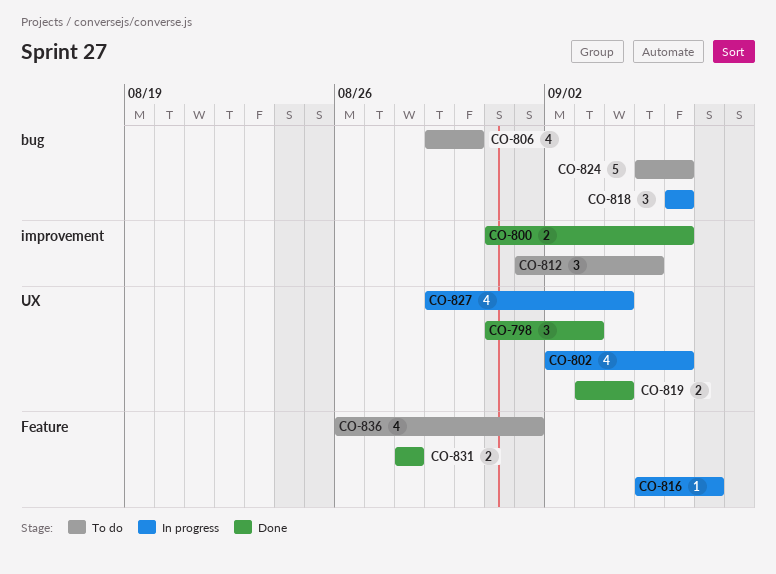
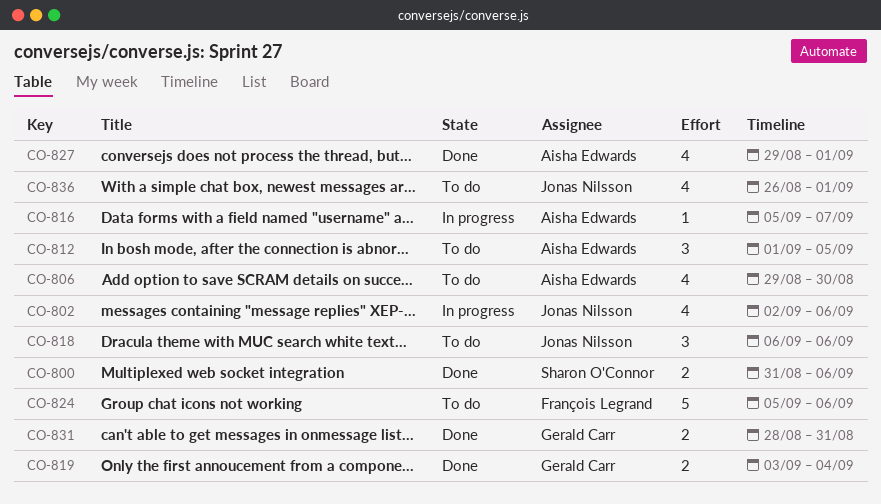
CO-798: present -> none
CO-818, status: In progress -> To do
CO-827, status: In progress -> Done
CO-827, due: Sep 4 -> Sep 1
CO-831, due: Aug 28 -> Aug 31

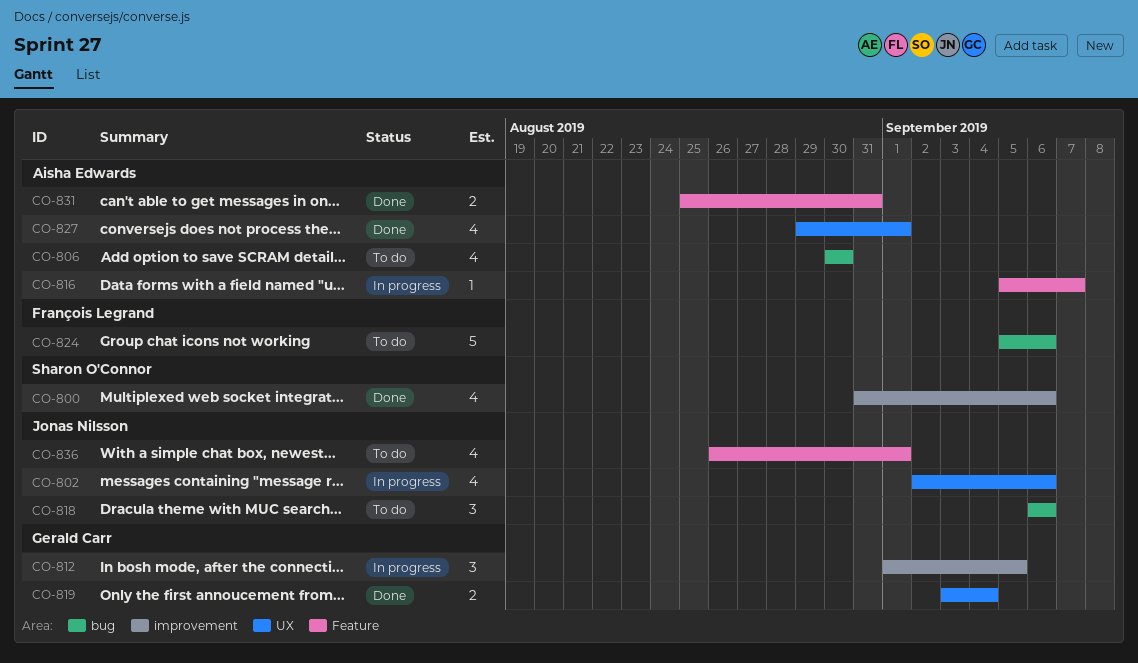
CO-800, estimate: 2 -> 4
CO-806, start: Aug 29 -> Aug 30
CO-812, status: To do -> In progress
CO-812, owner: Aisha Edwards -> Gerald Carr
CO-831, owner: Gerald Carr -> Aisha Edwards
CO-831, start: Aug 28 -> Aug 25

